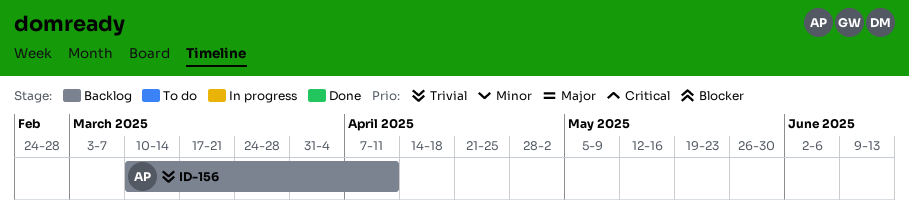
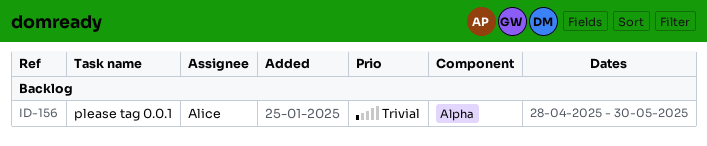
ID-156, start: Mar 10 -> Apr 28
ID-156, due: Apr 11 -> May 30

